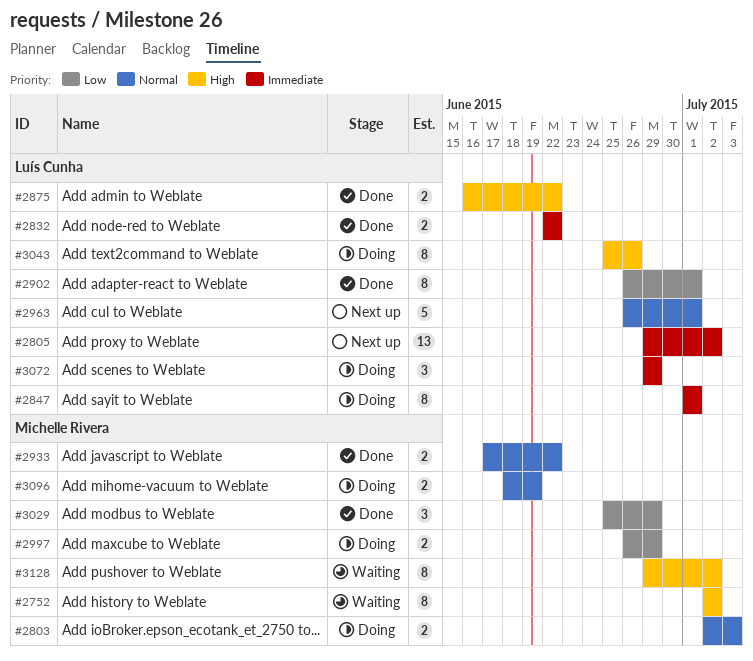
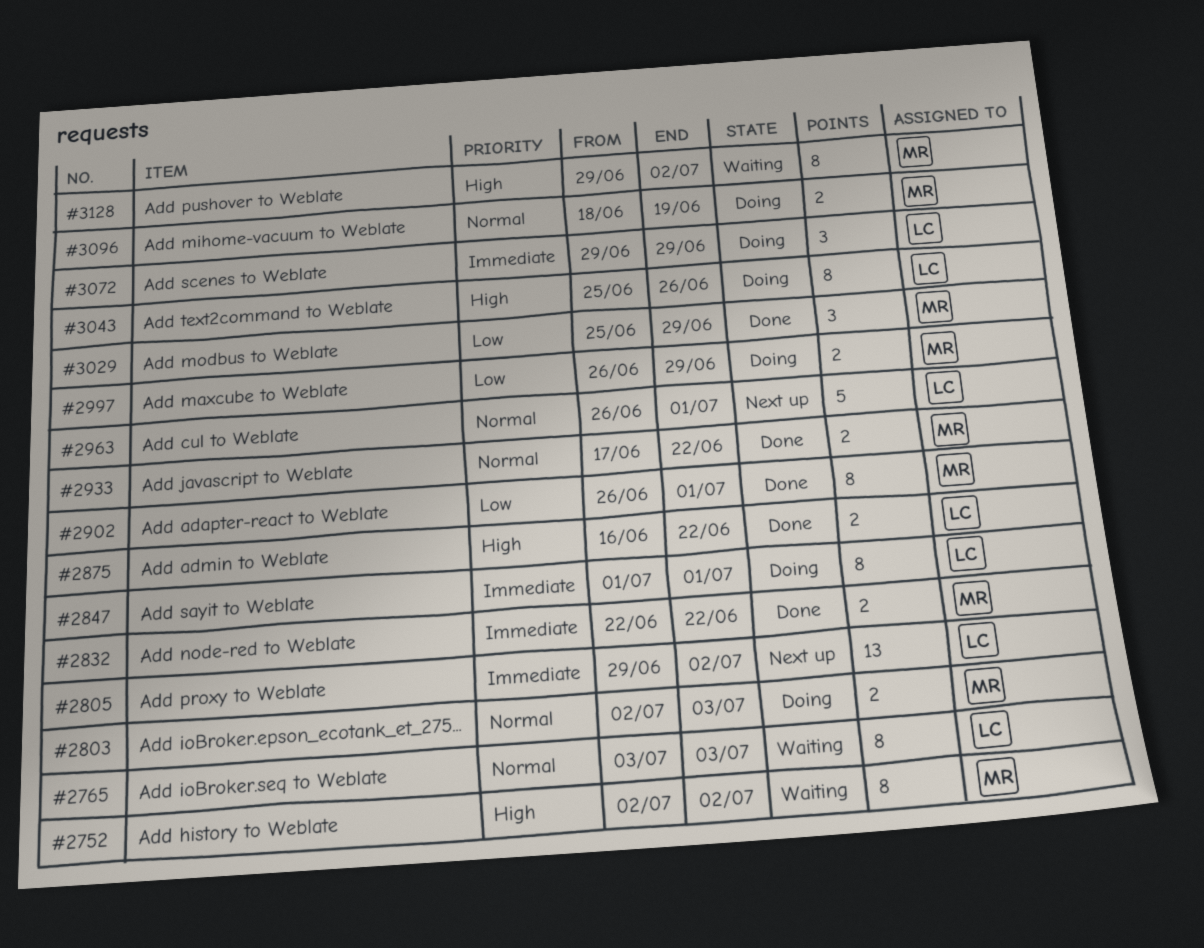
#2765: none -> present
#2832, owner: Luís Cunha -> Michelle Rivera
#2902, owner: Luís Cunha -> Michelle Rivera

